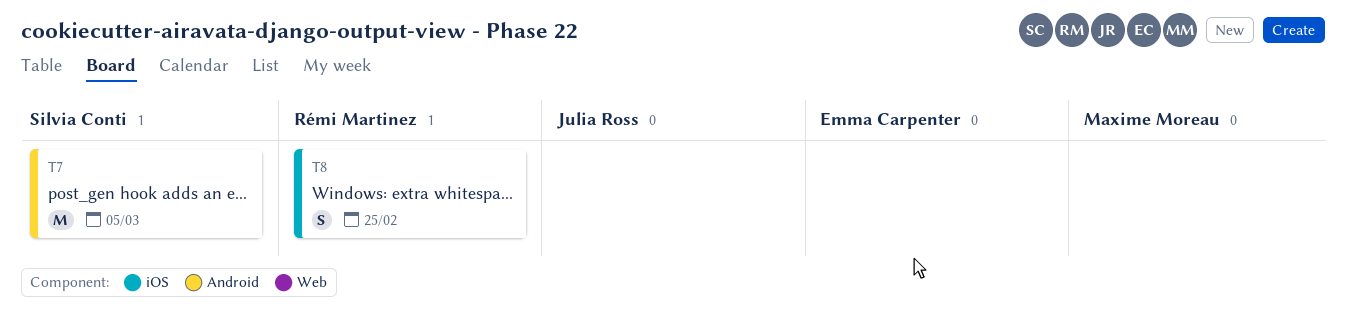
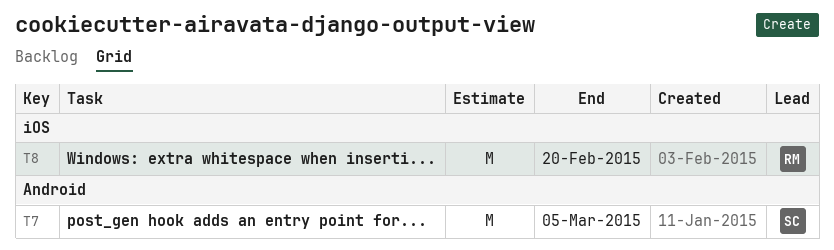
T8, estimate: S -> M
T8, due: Feb 25 -> Feb 20

